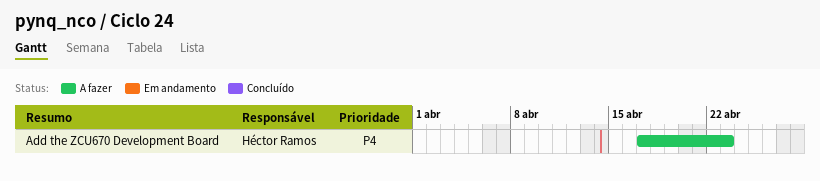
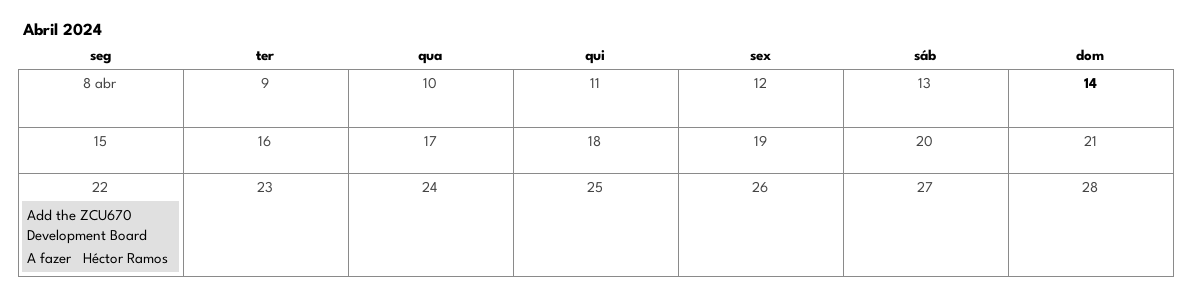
Add the ZCU670 Development Board, due: Apr 23 -> Apr 22

